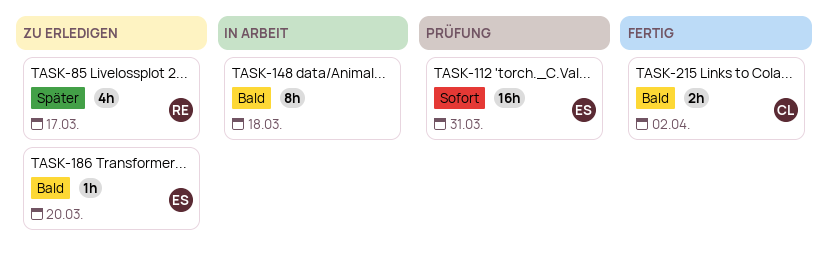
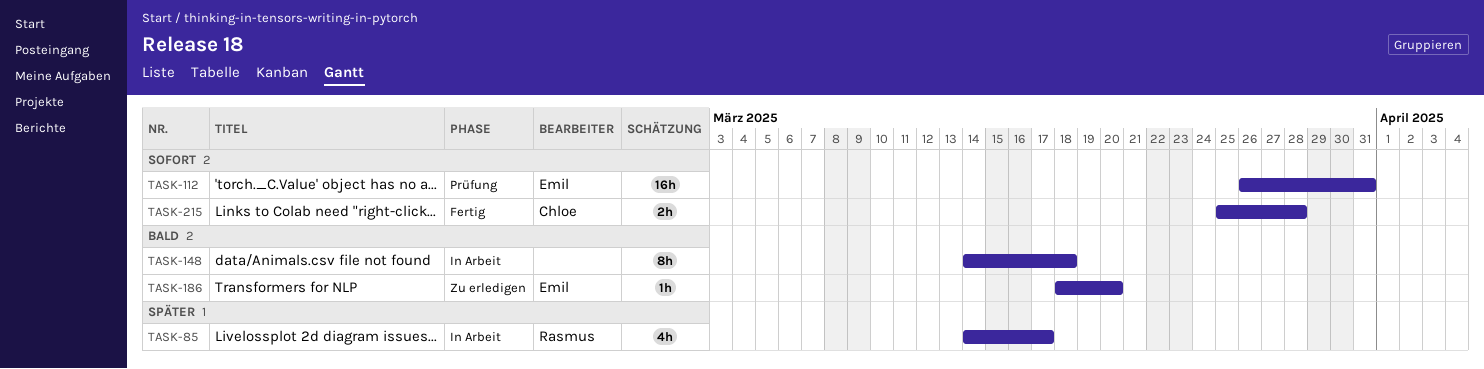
TASK-85, status: Zu erledigen -> In Arbeit
TASK-215, priority: Bald -> Sofort
TASK-215, due: Apr 2 -> Mar 28

